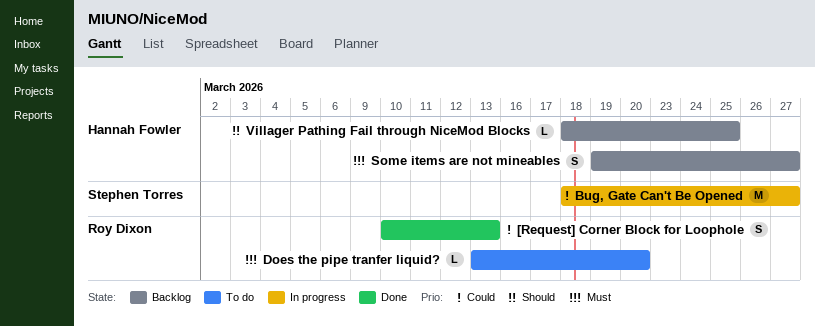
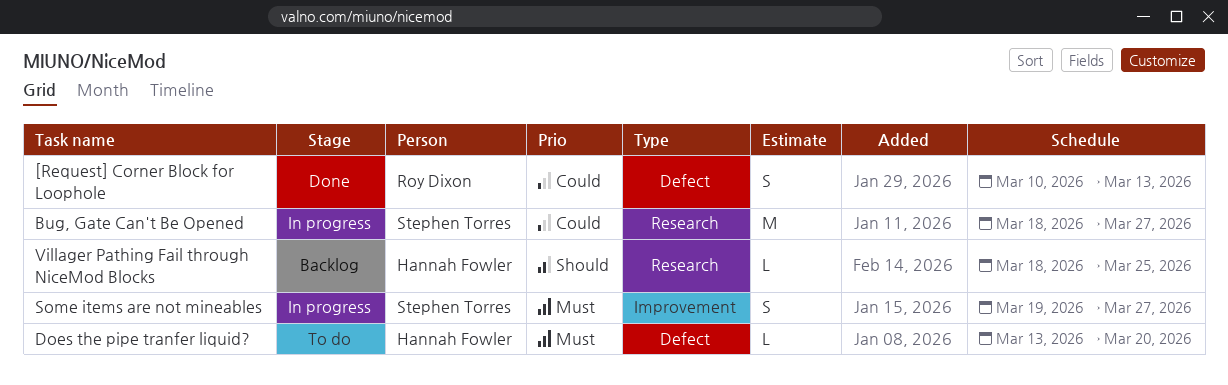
Does the pipe tranfer liquid?, owner: Roy Dixon -> Hannah Fowler
Some items are not mineables, status: Backlog -> In progress
Some items are not mineables, owner: Hannah Fowler -> Stephen Torres

